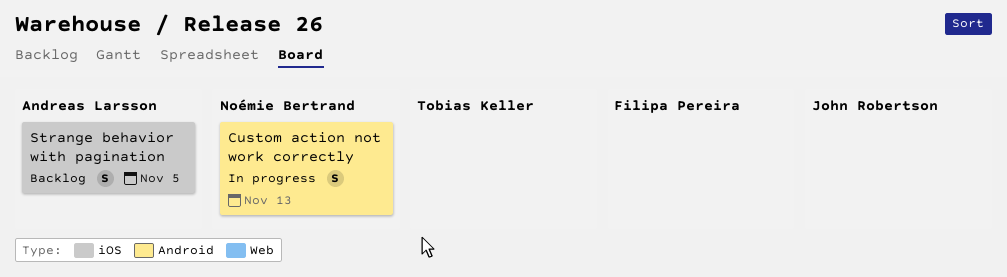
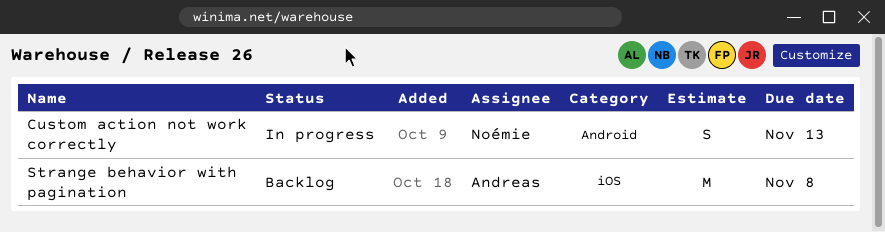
Strange behavior with pagination, estimate: S -> M
Strange behavior with pagination, due: Nov 5 -> Nov 8

